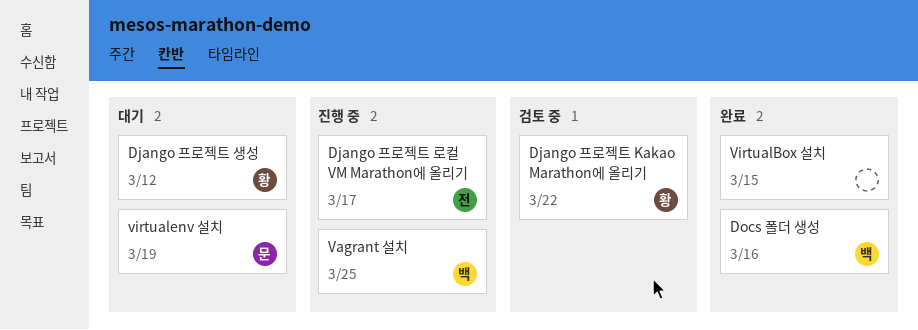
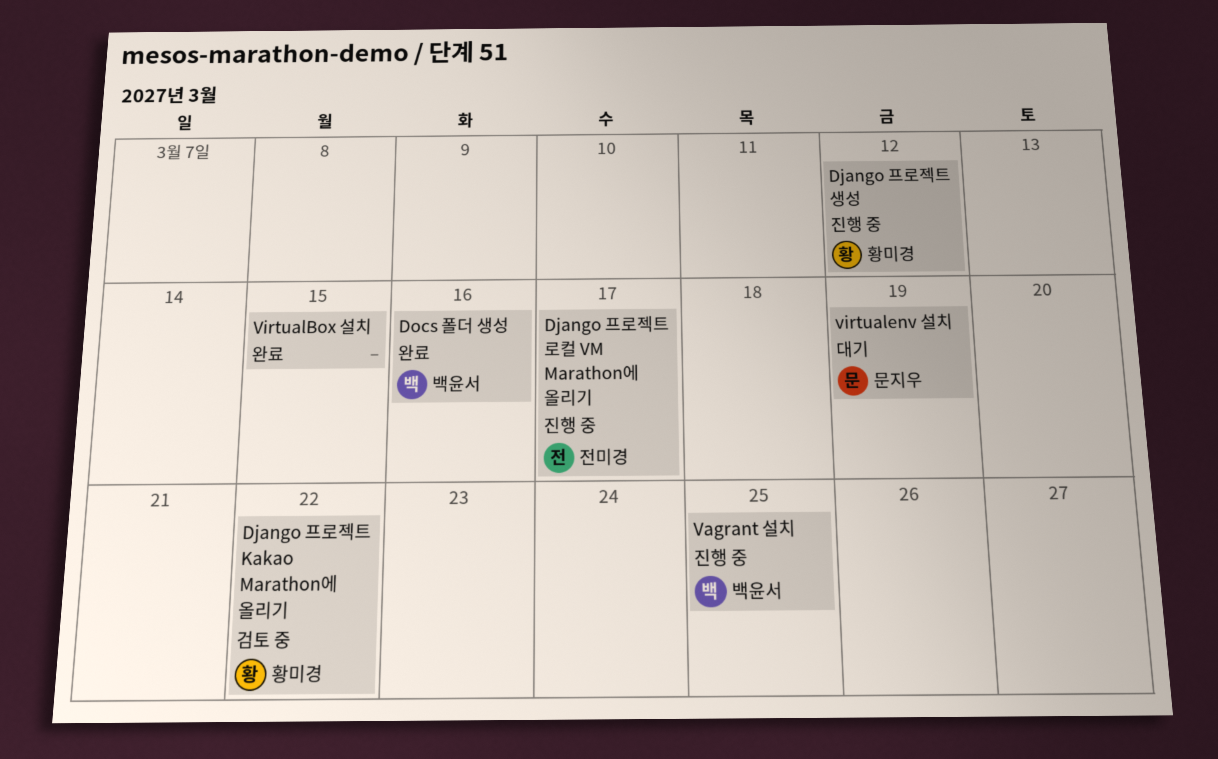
Django 프로젝트 생성, status: 대기 -> 진행 중

